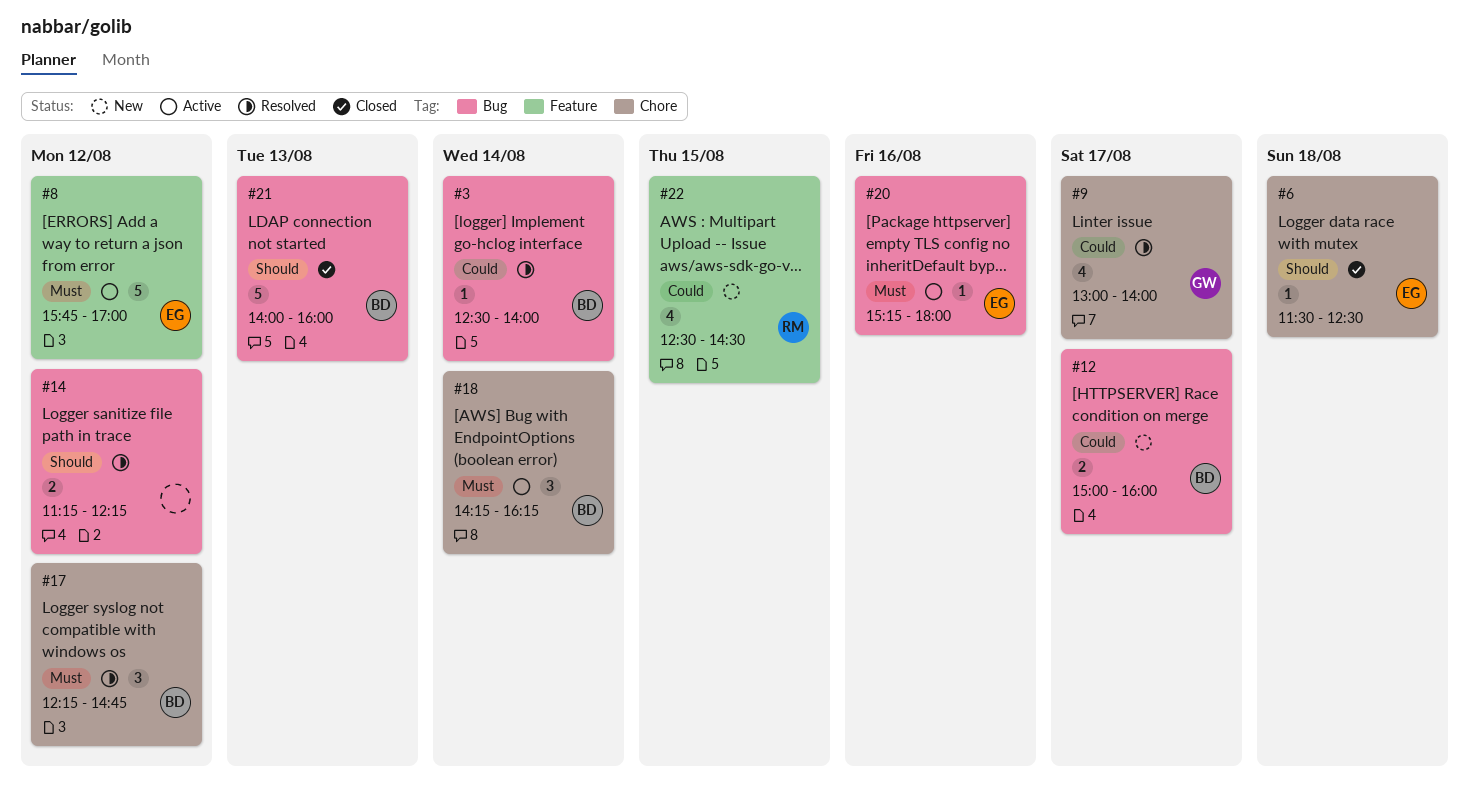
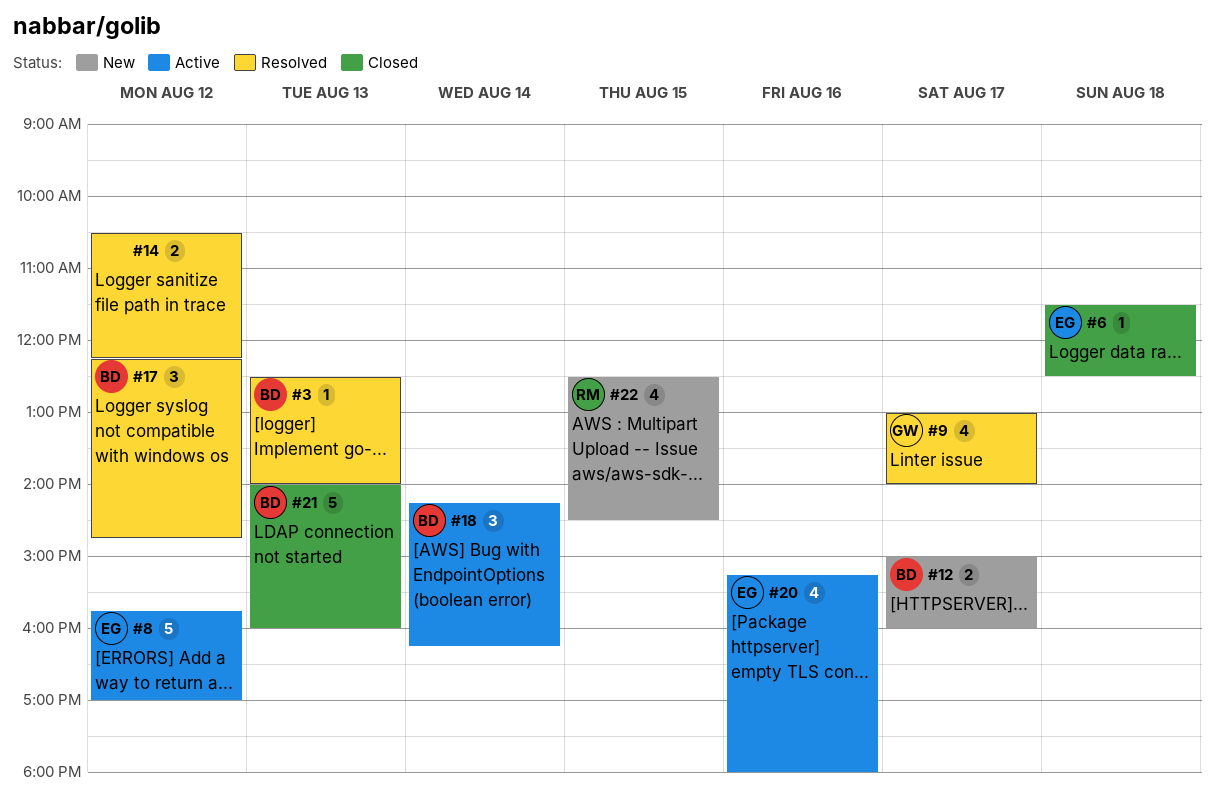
#3, day: Aug 14 -> Aug 13
#14, begins: 11:15 -> 10:30
#20, estimate: 1 -> 4

